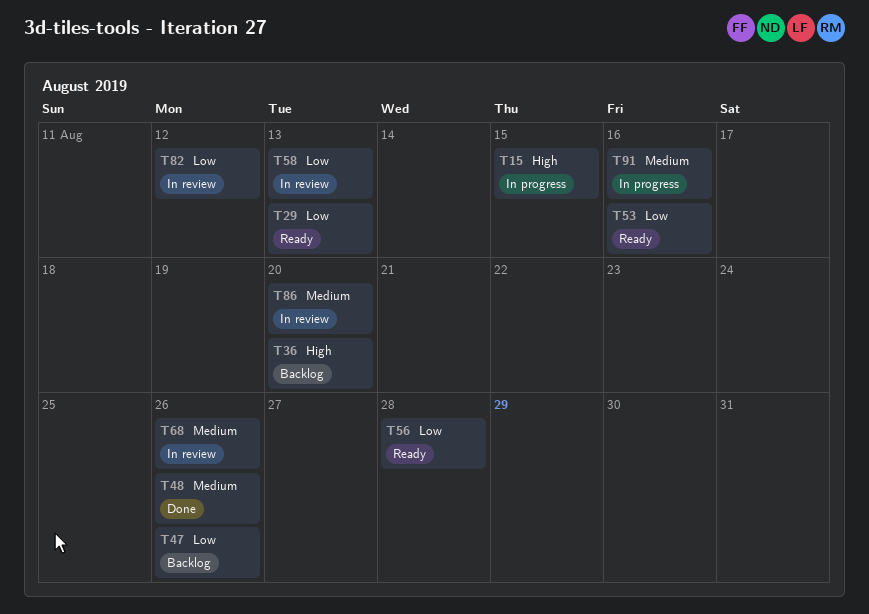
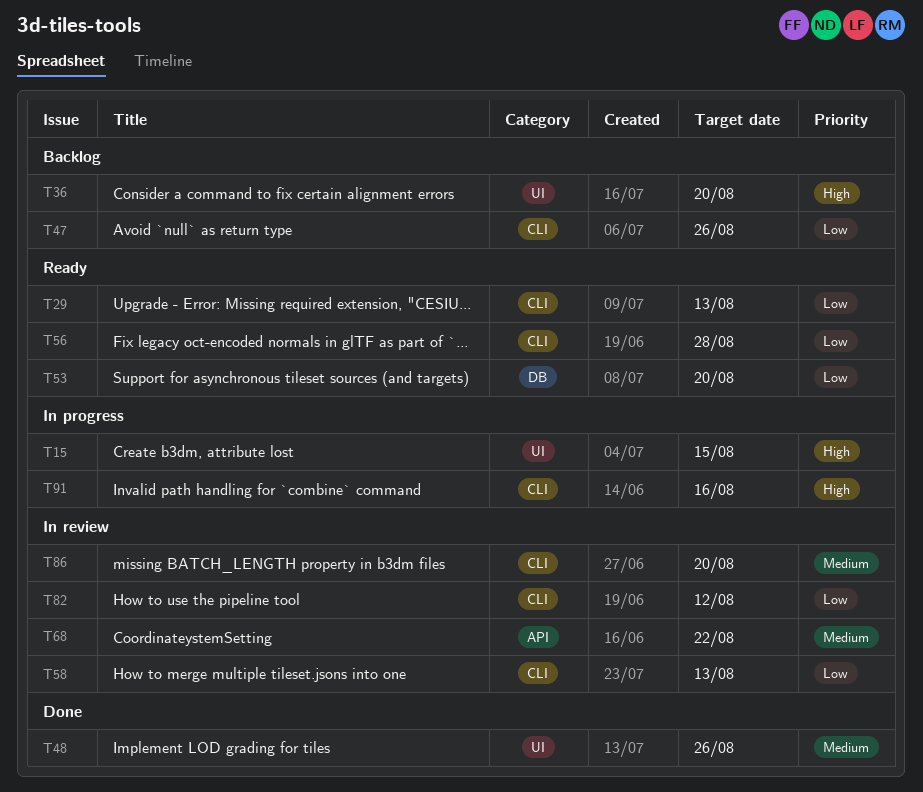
T53, due: Aug 16 -> Aug 20
T68, due: Aug 26 -> Aug 22
T91, priority: Medium -> High

